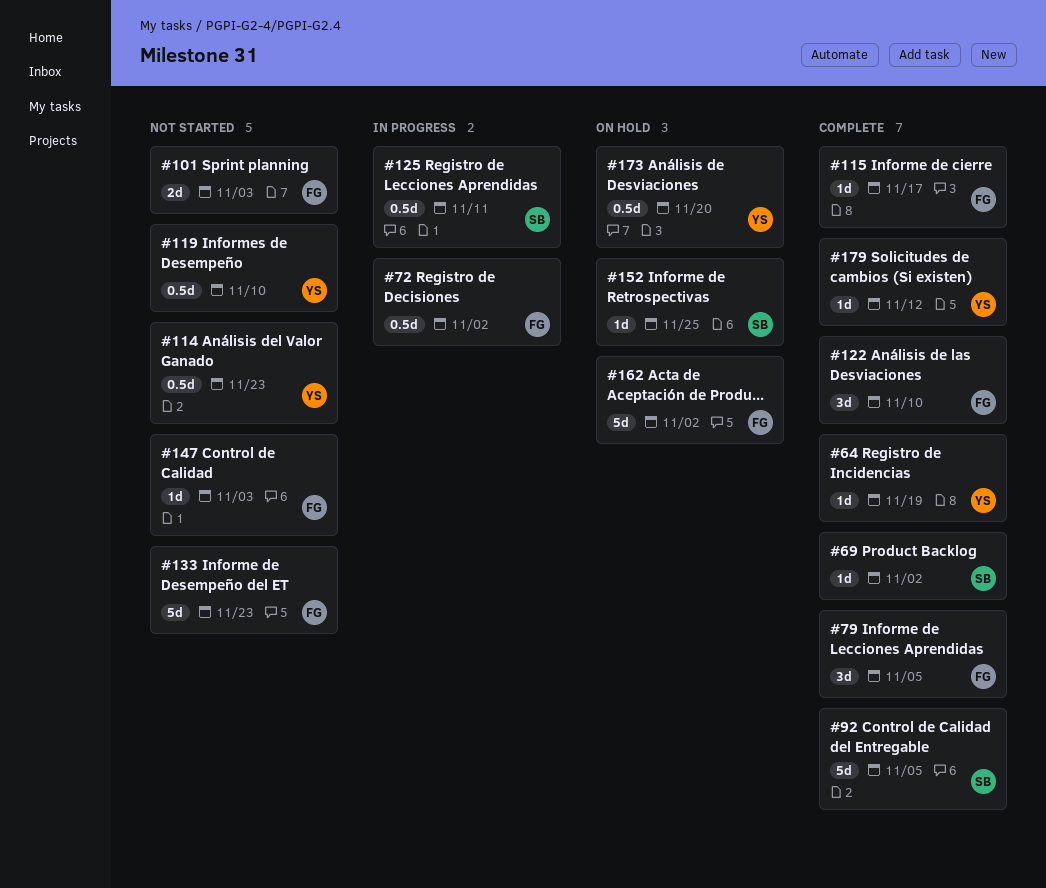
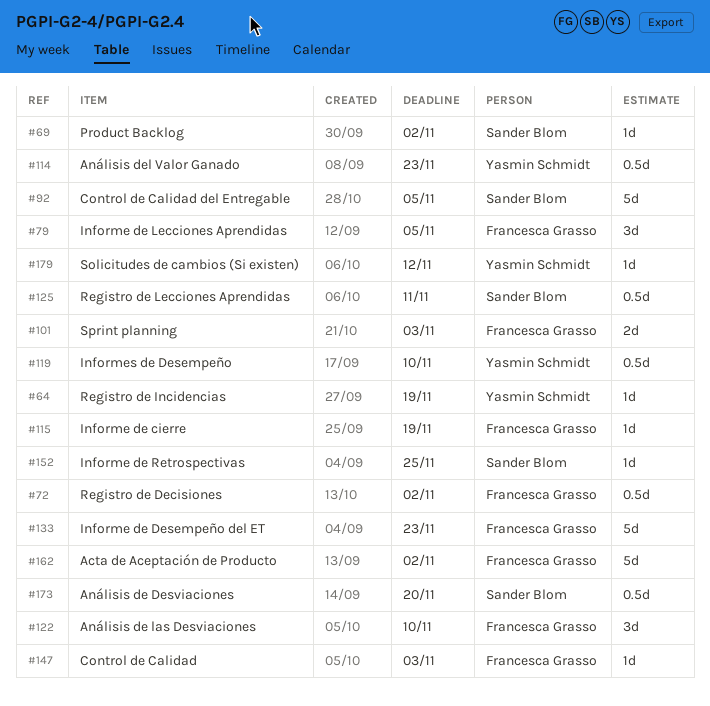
#115, due: Nov 17 -> Nov 19
#173, owner: Yasmin Schmidt -> Sander Blom

